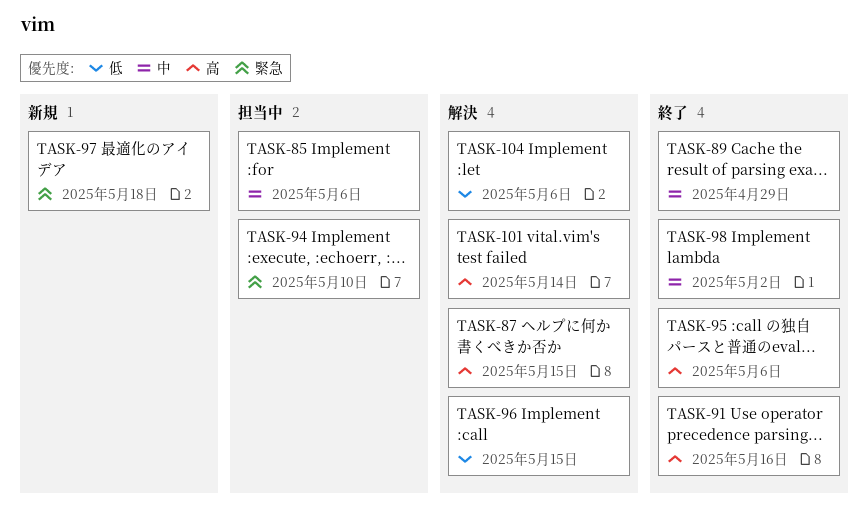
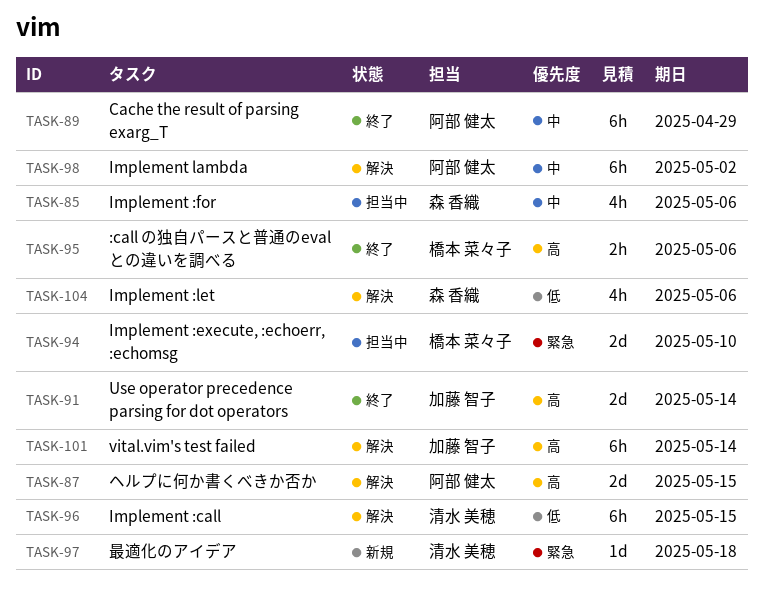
TASK-91, due: May 16 -> May 14
TASK-98, status: 終了 -> 解決

